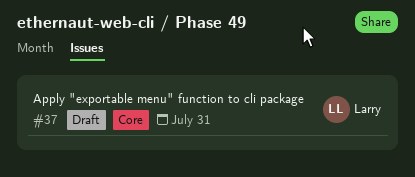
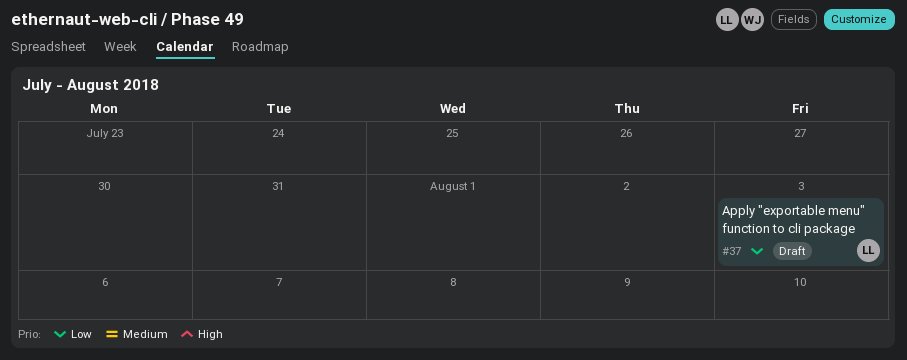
#37, due: Jul 31 -> Aug 3

